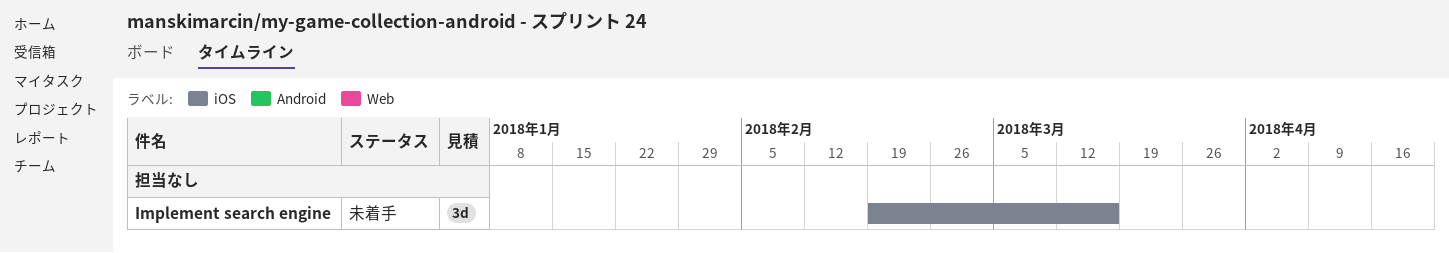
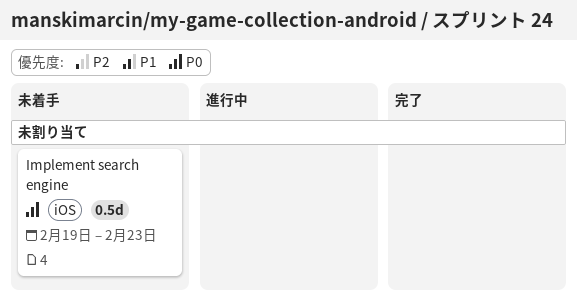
Implement search engine, estimate: 3d -> 0.5d
Implement search engine, due: Mar 16 -> Feb 23

